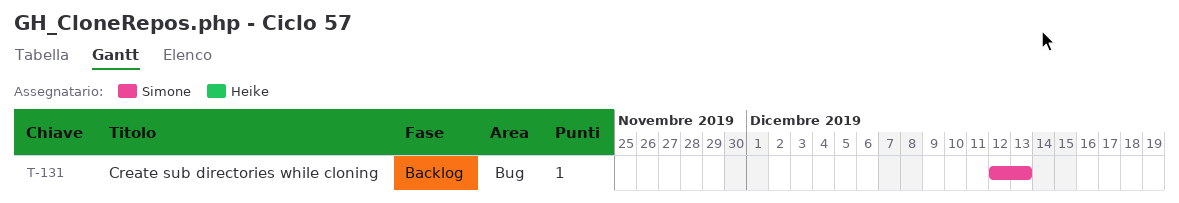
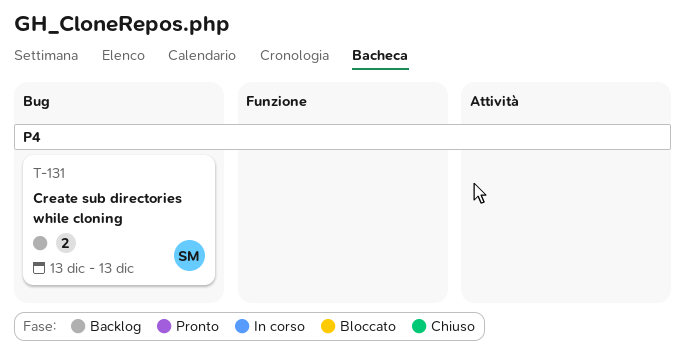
T-131, estimate: 1 -> 2
T-131, start: Dec 12 -> Dec 13

